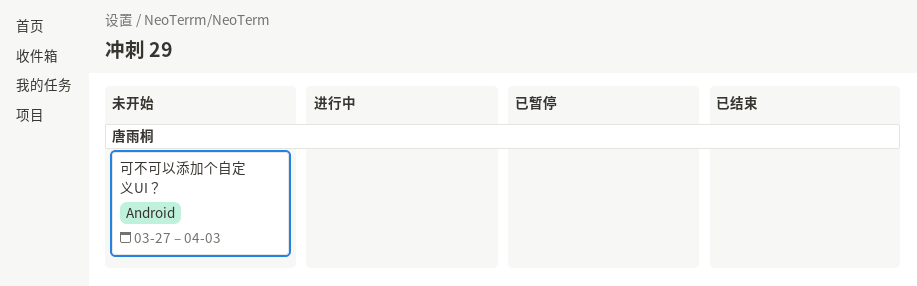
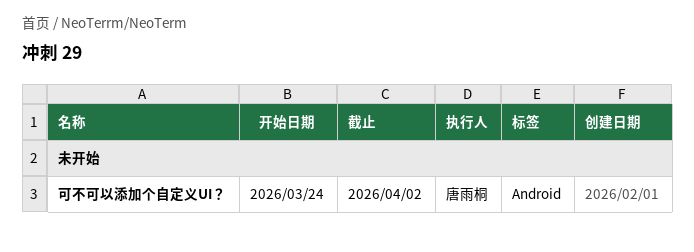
可不可以添加个自定义UI？, start: Mar 27 -> Mar 24
可不可以添加个自定义UI？, due: Apr 3 -> Apr 2

